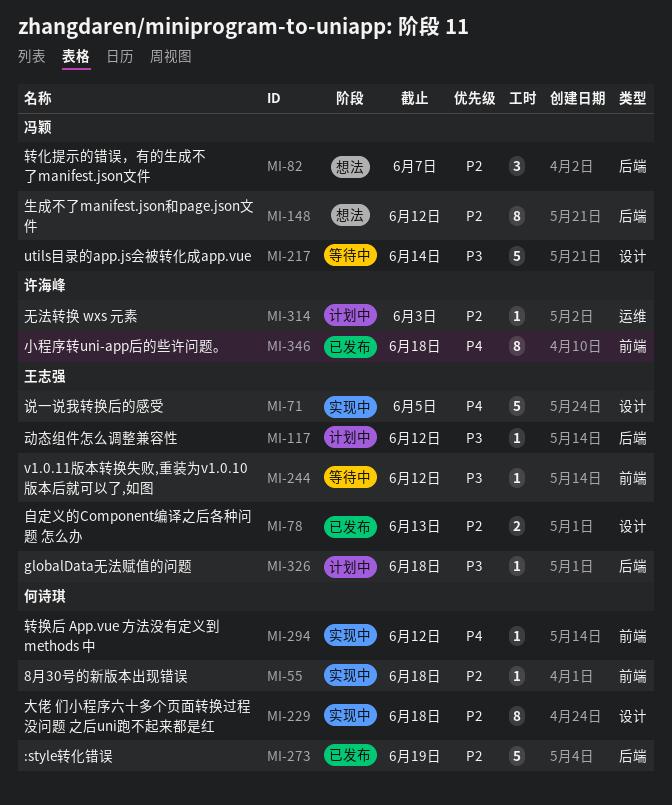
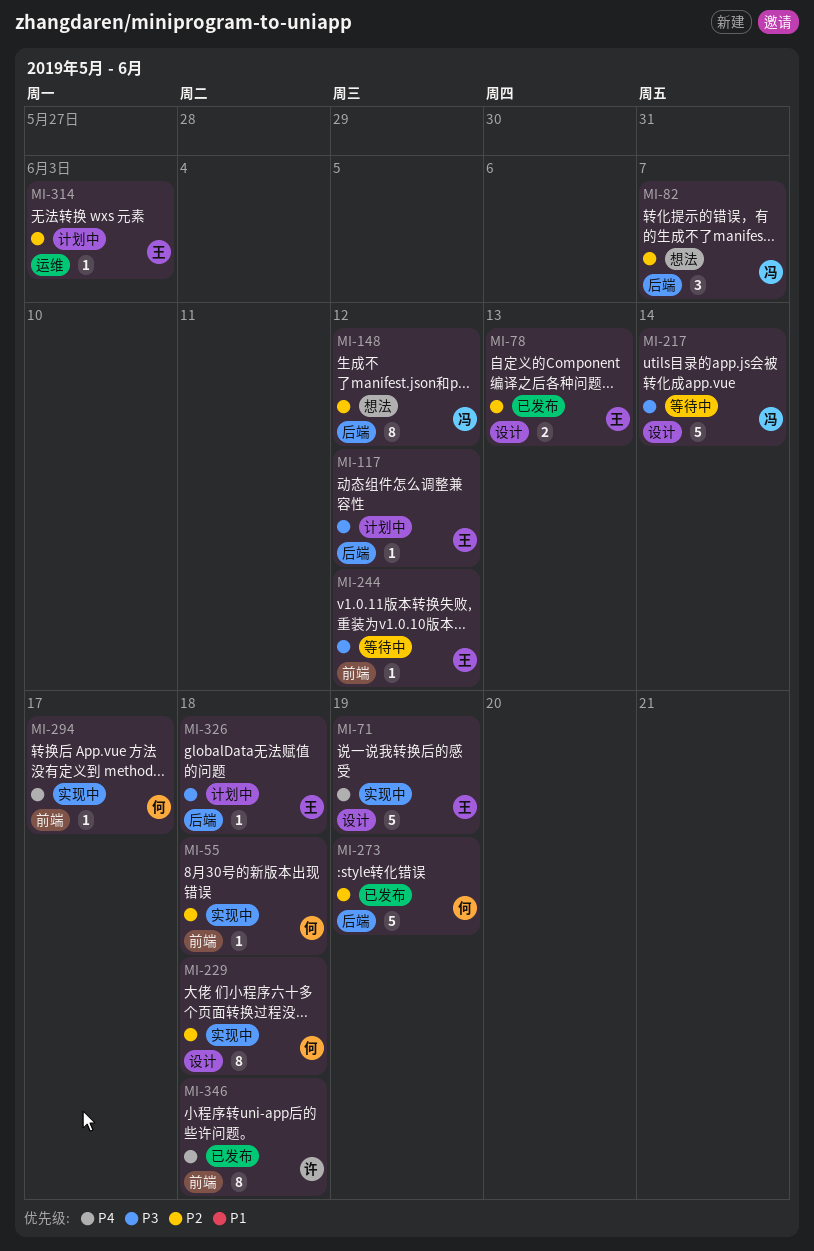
MI-71, due: Jun 5 -> Jun 19
MI-294, due: Jun 12 -> Jun 17
MI-314, owner: 许海峰 -> 王志强

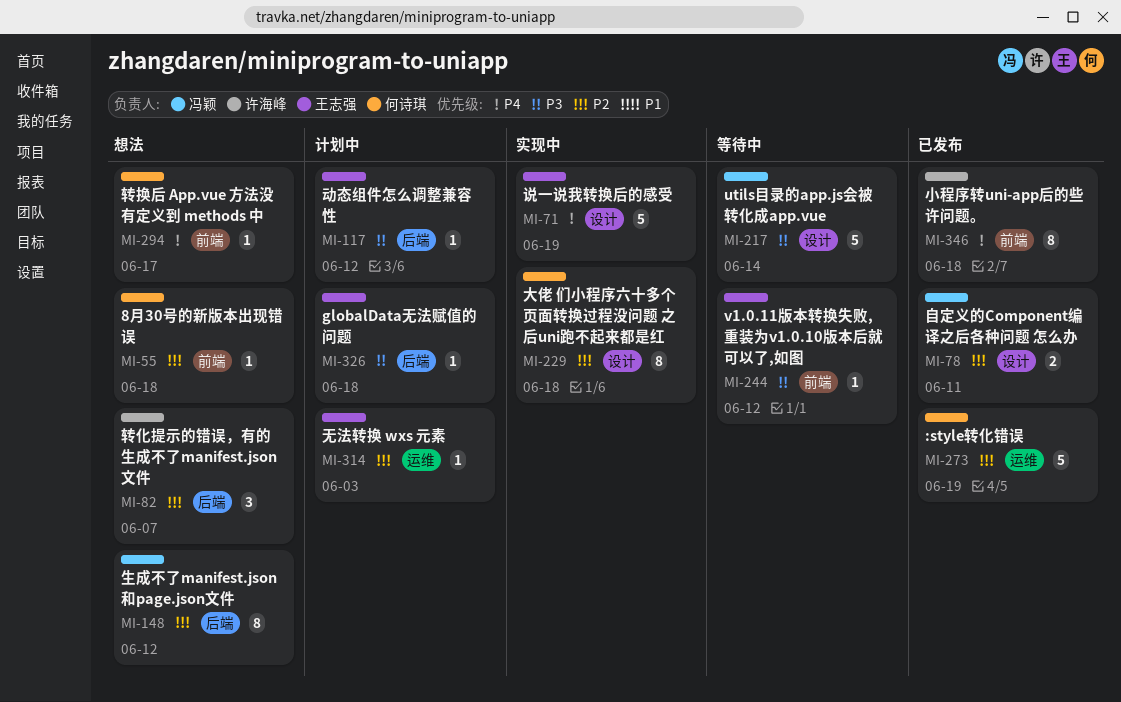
MI-55, status: 实现中 -> 想法
MI-78, owner: 王志强 -> 冯颖
MI-78, due: Jun 13 -> Jun 11
MI-82, owner: 冯颖 -> 许海峰
MI-273, label: 后端 -> 运维
MI-294, status: 实现中 -> 想法

